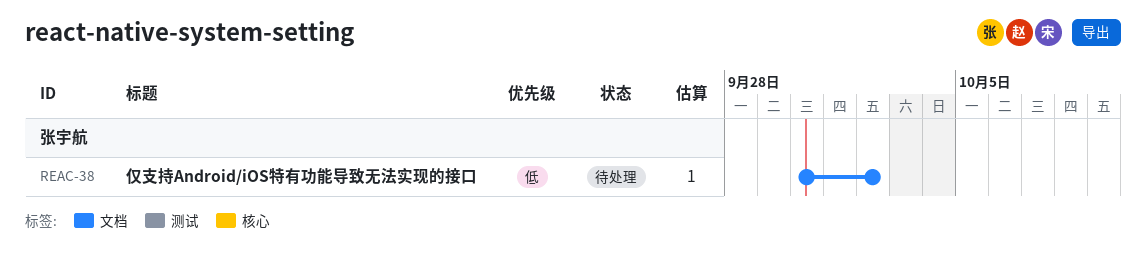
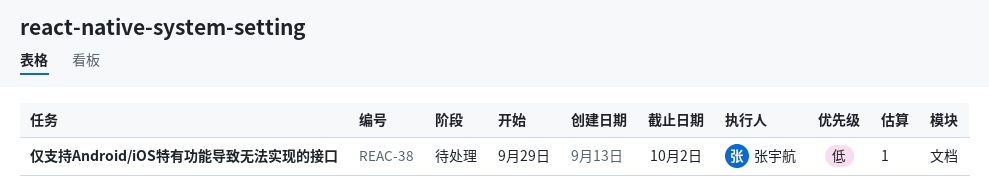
REAC-38, start: Sep 30 -> Sep 29

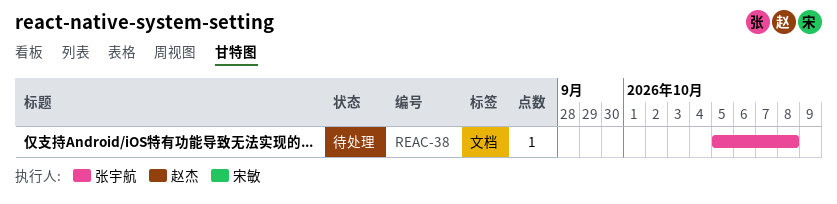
REAC-38, start: Sep 29 -> Oct 5
REAC-38, due: Oct 2 -> Oct 8

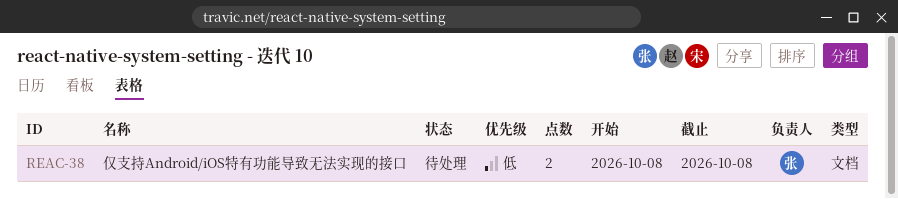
REAC-38, estimate: 1 -> 2
REAC-38, start: Oct 5 -> Oct 8

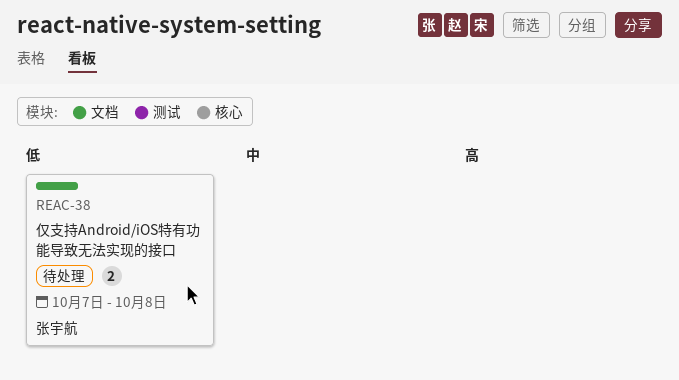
REAC-38, start: Oct 8 -> Oct 7

